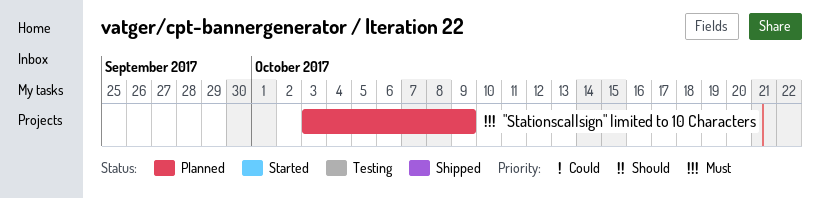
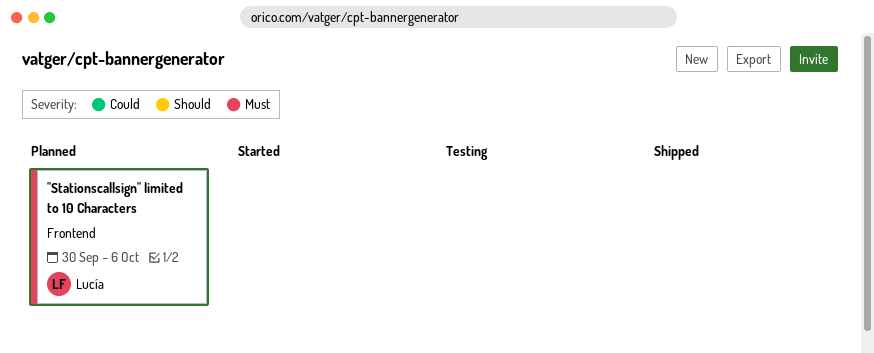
"Stationscallsign" limited to 10 Characters, start: Oct 3 -> Sep 30
"Stationscallsign" limited to 10 Characters, due: Oct 9 -> Oct 6

